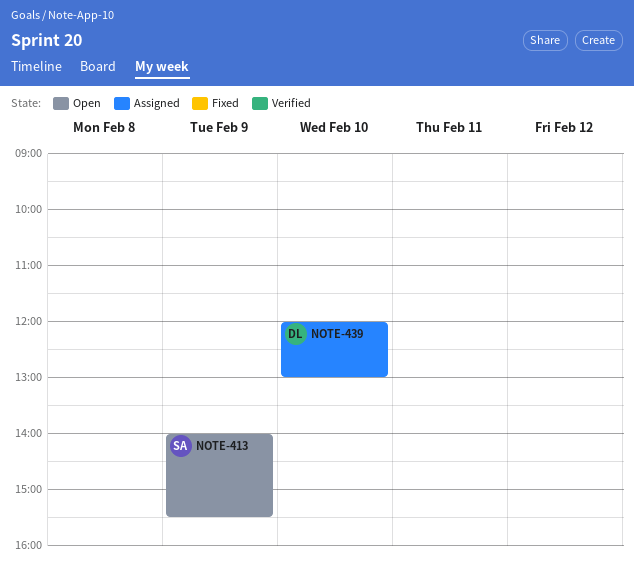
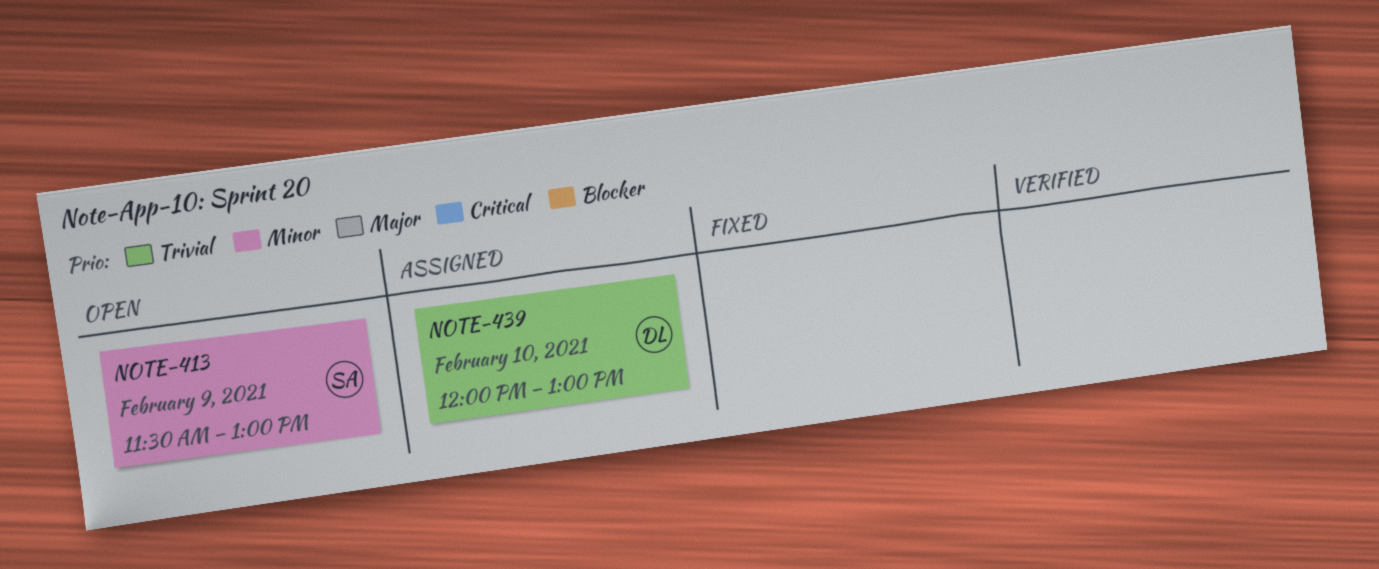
NOTE-413, begins: 14:00 -> 11:30
NOTE-413, ends: 15:30 -> 13:00

